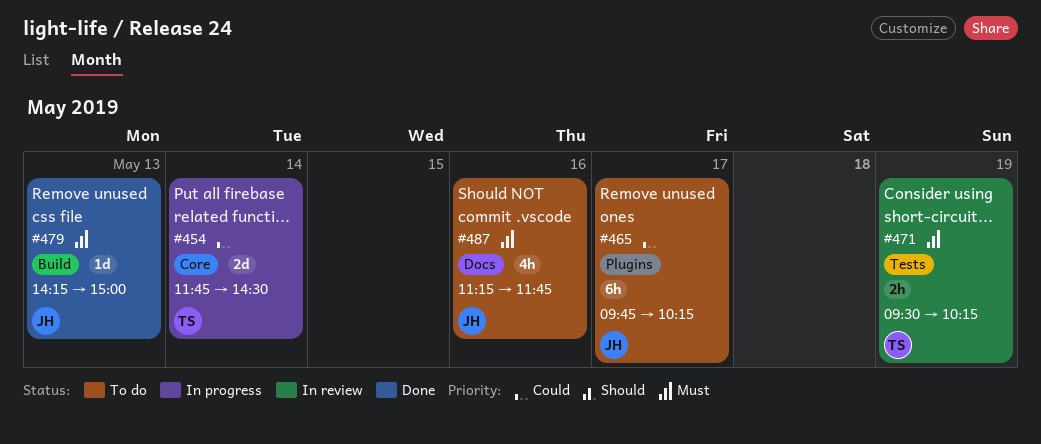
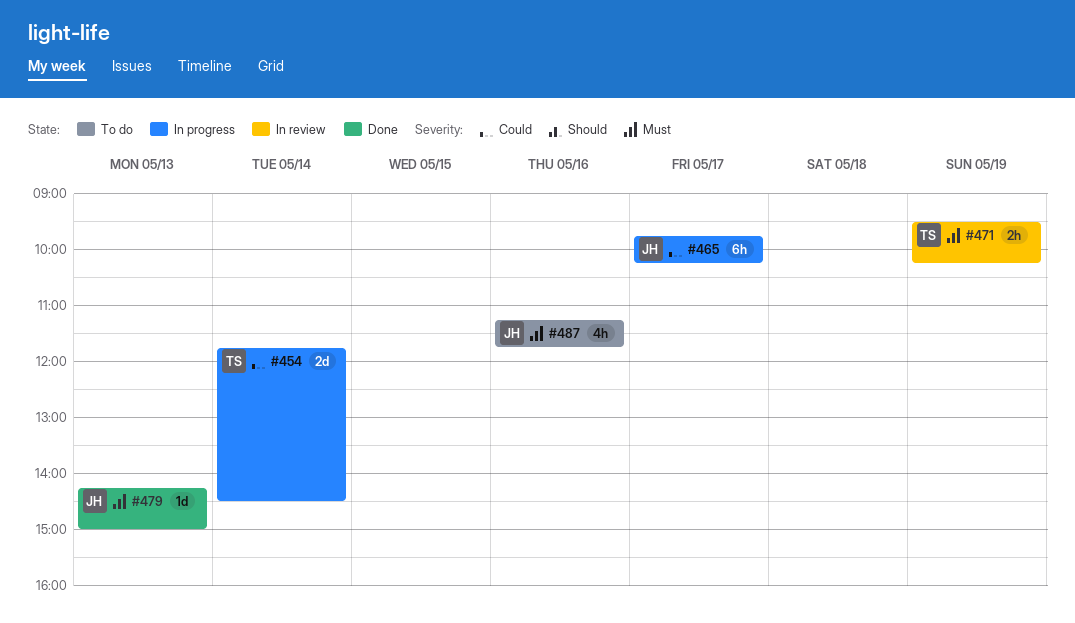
#465, status: To do -> In progress

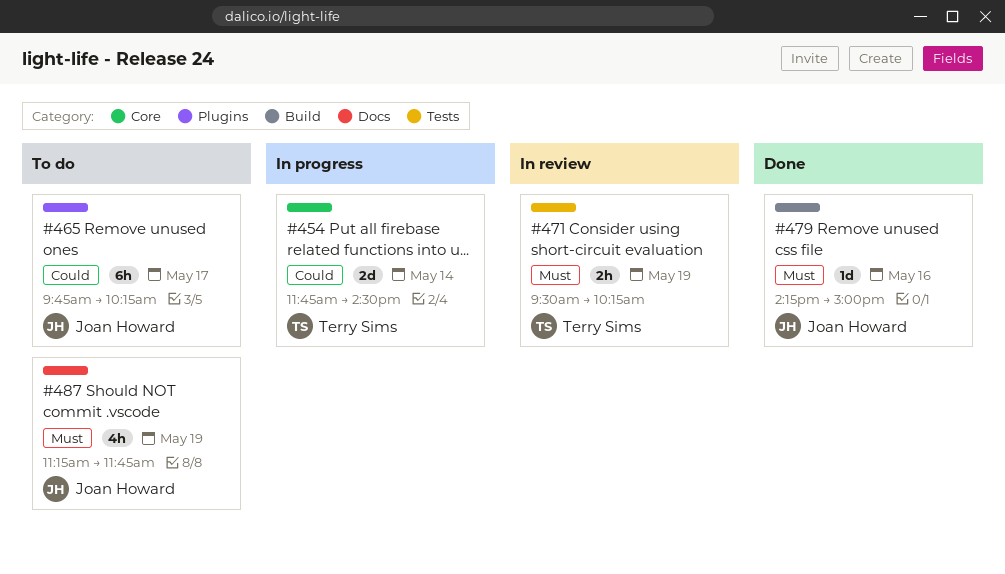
#465, status: In progress -> To do
#479, day: May 13 -> May 16
#487, day: May 16 -> May 19

